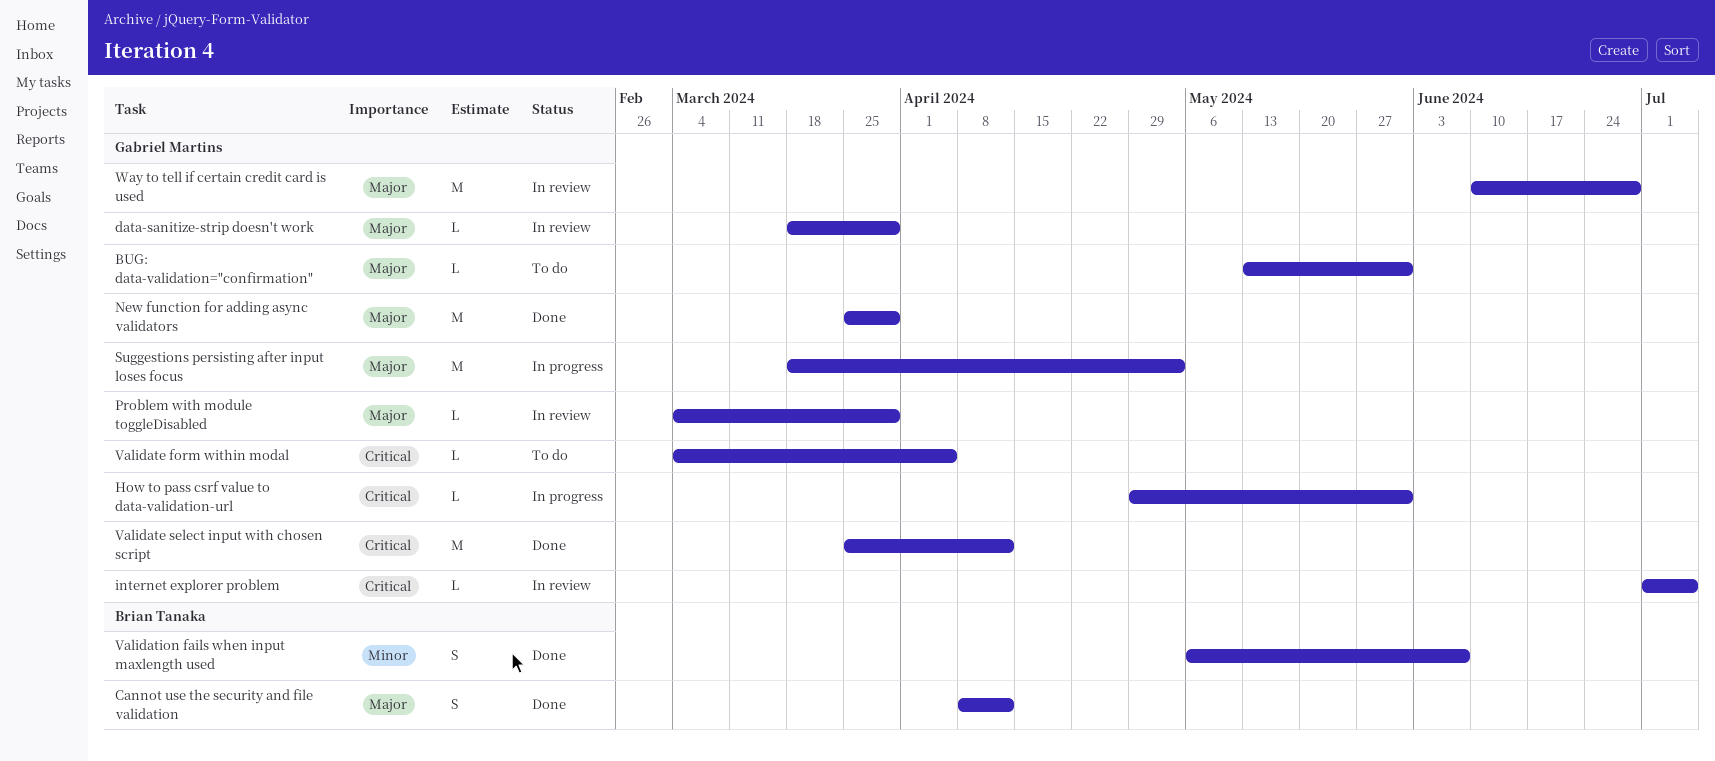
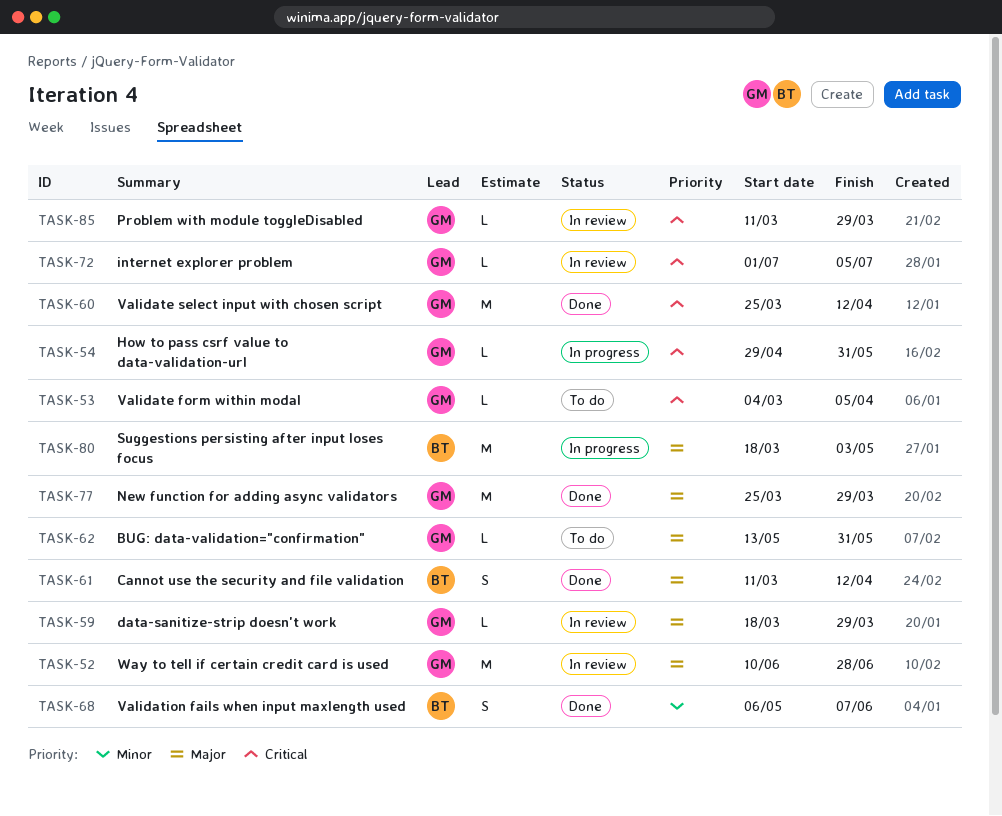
Cannot use the security and file validation, start: Apr 8 -> Mar 11
Problem with module toggleDisabled, priority: Major -> Critical
Problem with module toggleDisabled, start: Mar 4 -> Mar 11
Suggestions persisting after input loses focus, owner: Gabriel Martins -> Brian Tanaka

